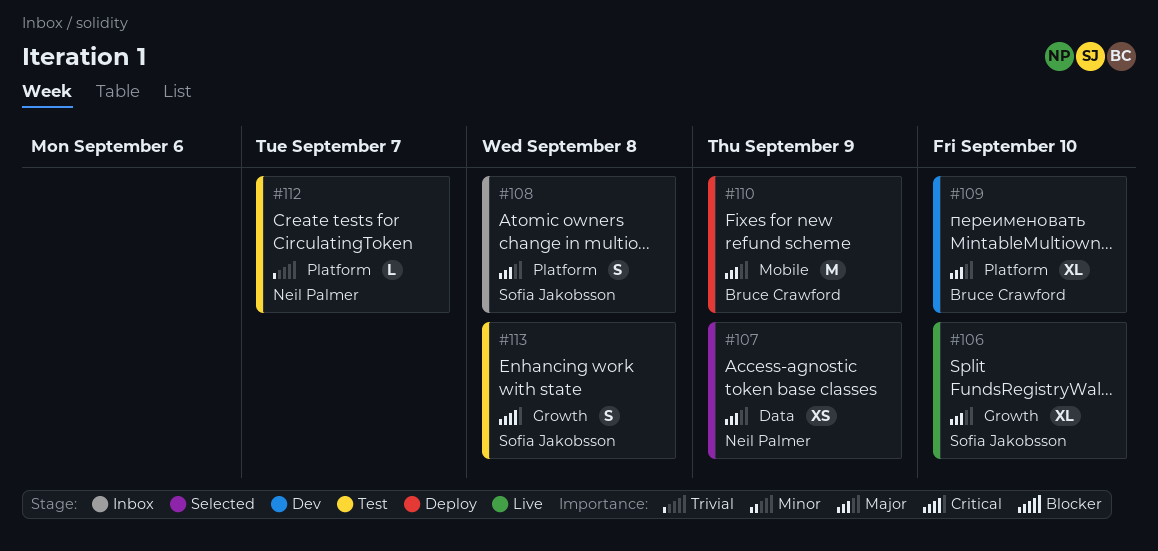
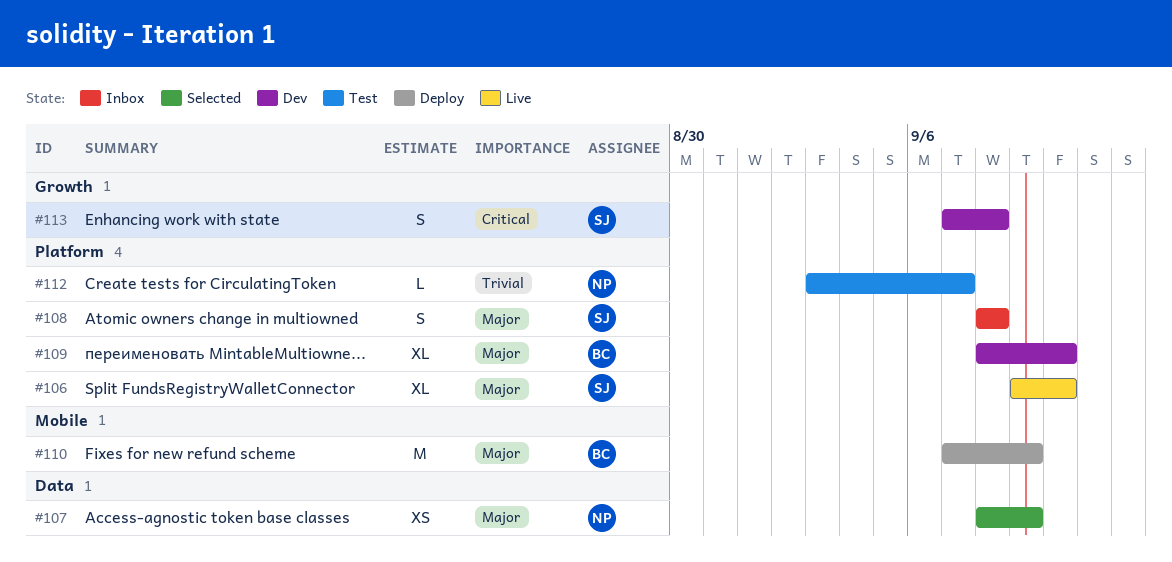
#106, label: Growth -> Platform
#113, status: Test -> Dev

